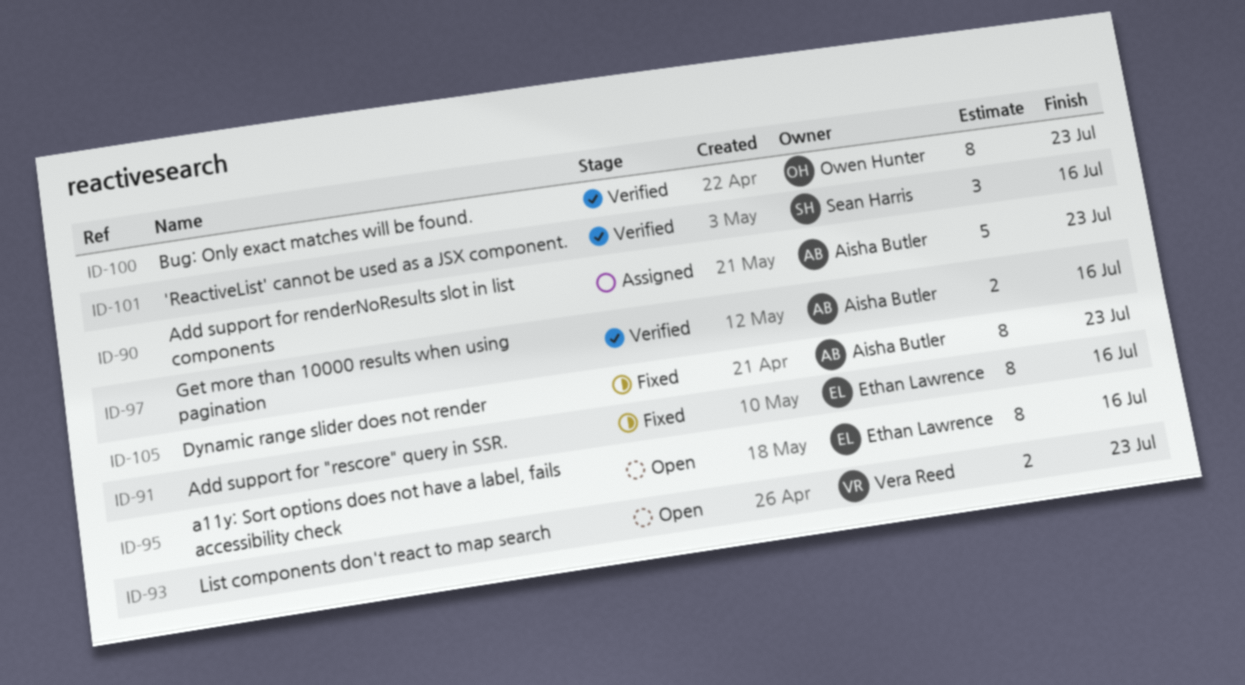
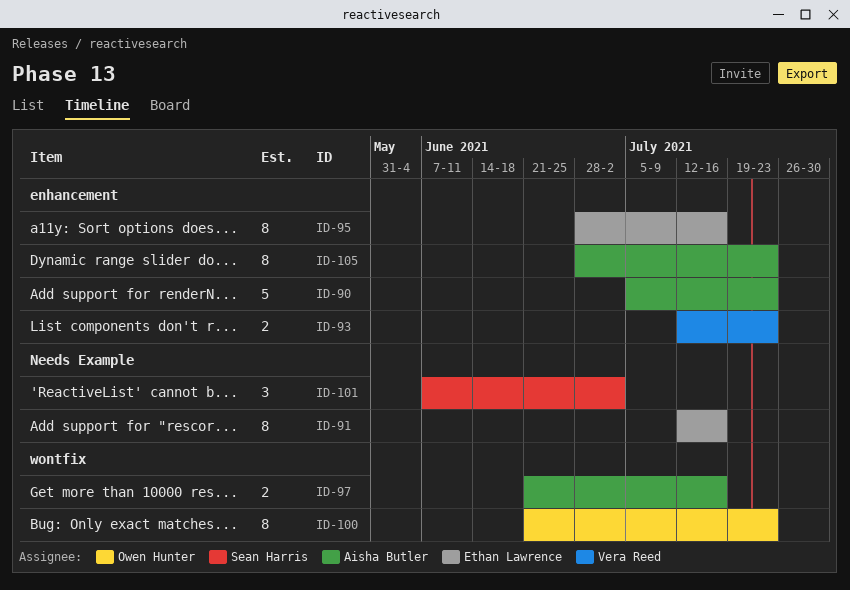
ID-101, due: Jul 16 -> Jul 2

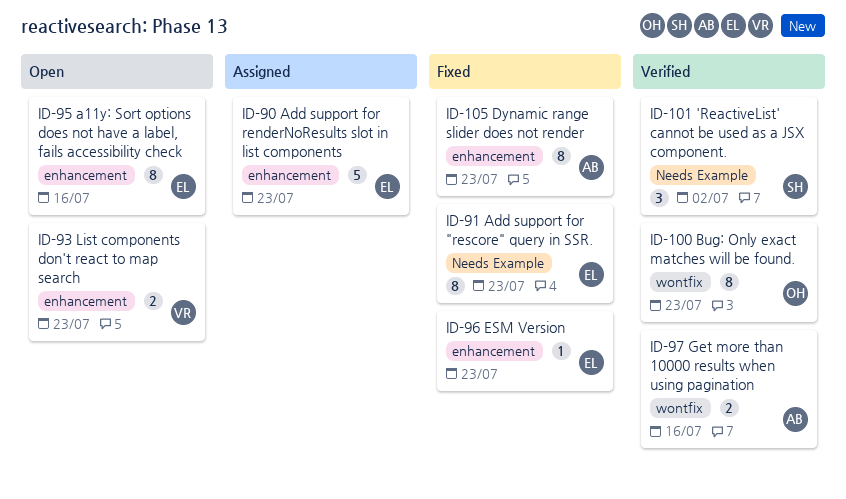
ID-90, owner: Aisha Butler -> Ethan Lawrence
ID-91, due: Jul 16 -> Jul 23
ID-96: none -> present

